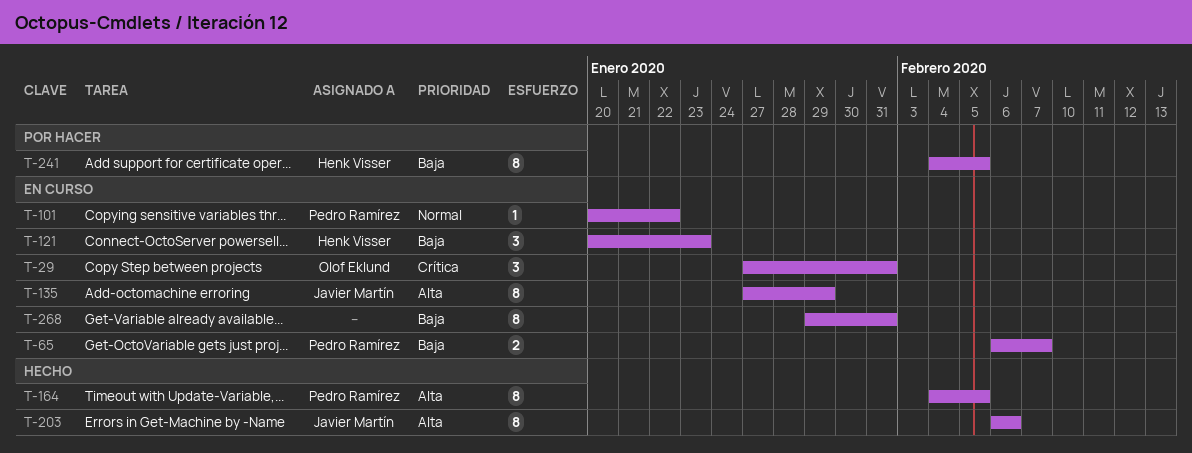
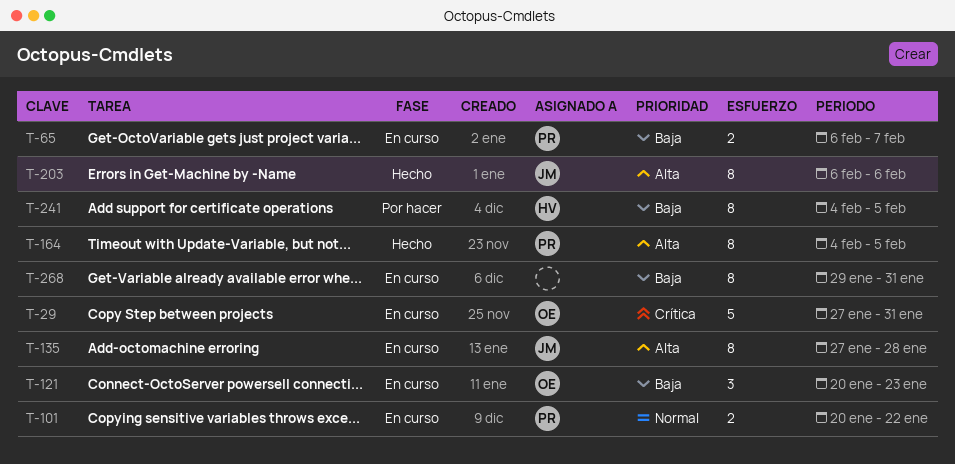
T-29, estimate: 3 -> 5
T-101, estimate: 1 -> 2
T-121, owner: Henk Visser -> Olof Eklund
T-135, due: Jan 29 -> Jan 28

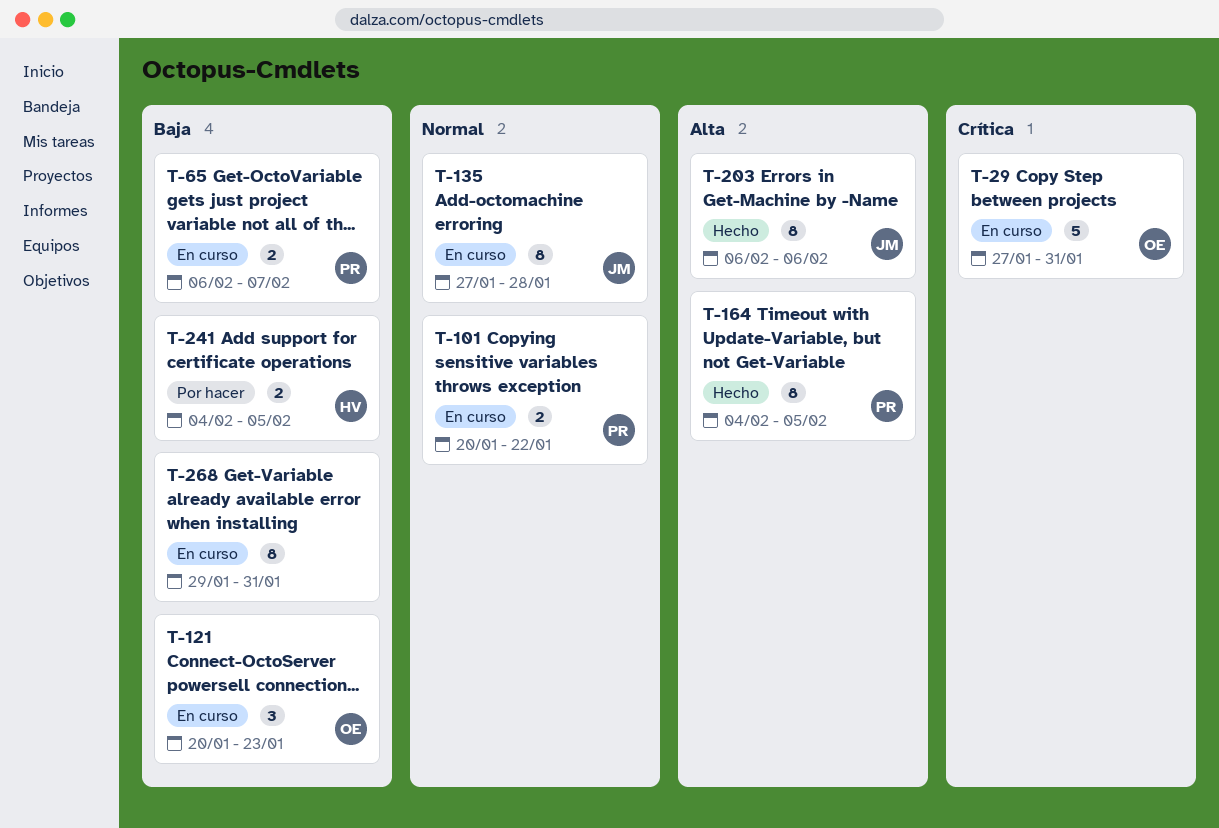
T-135, priority: Alta -> Normal
T-241, estimate: 8 -> 2

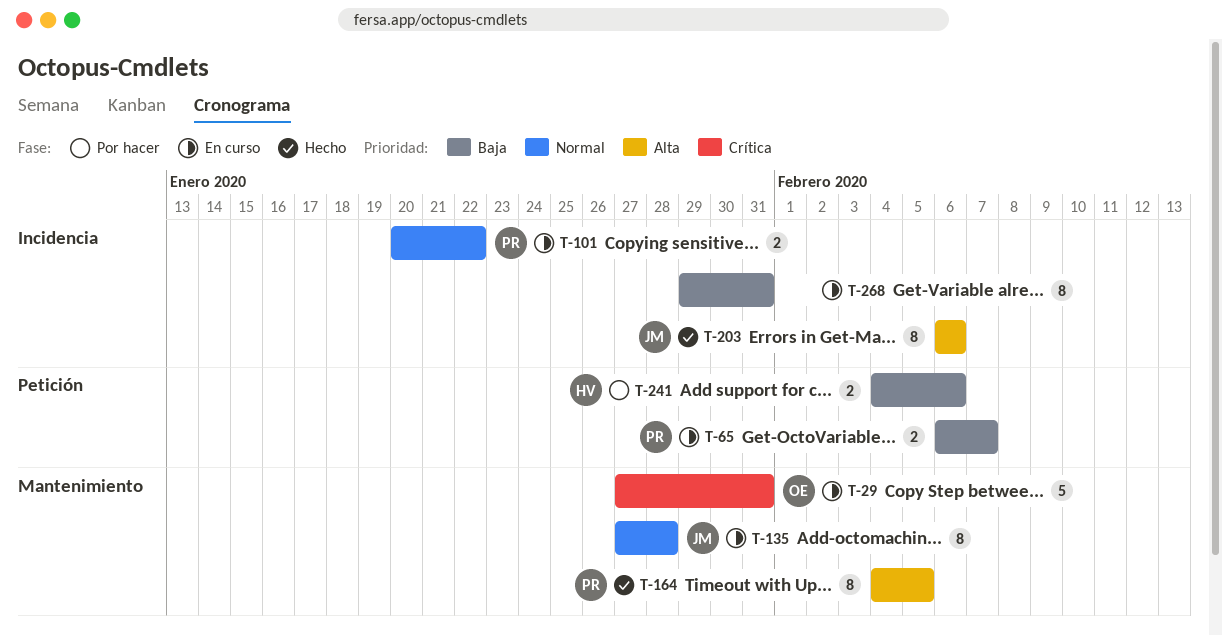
T-121: present -> none
T-241, due: Feb 5 -> Feb 6

